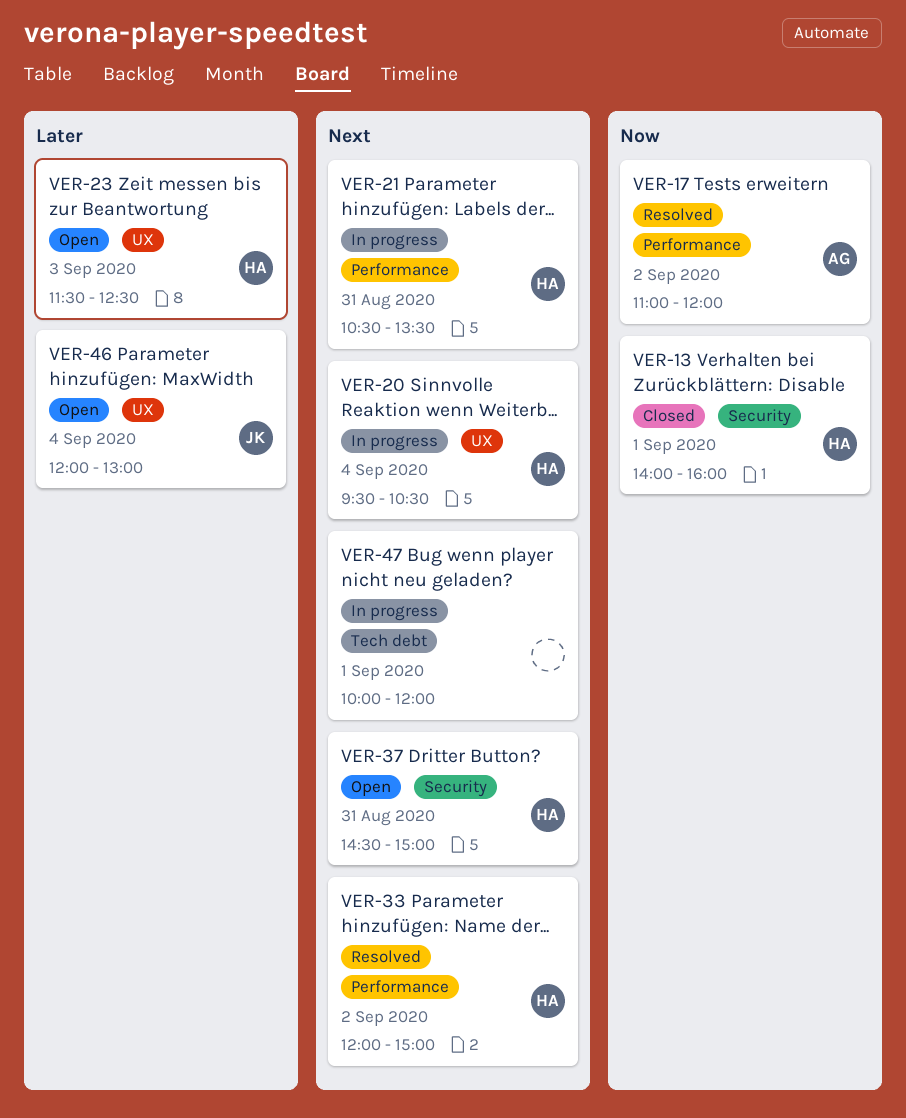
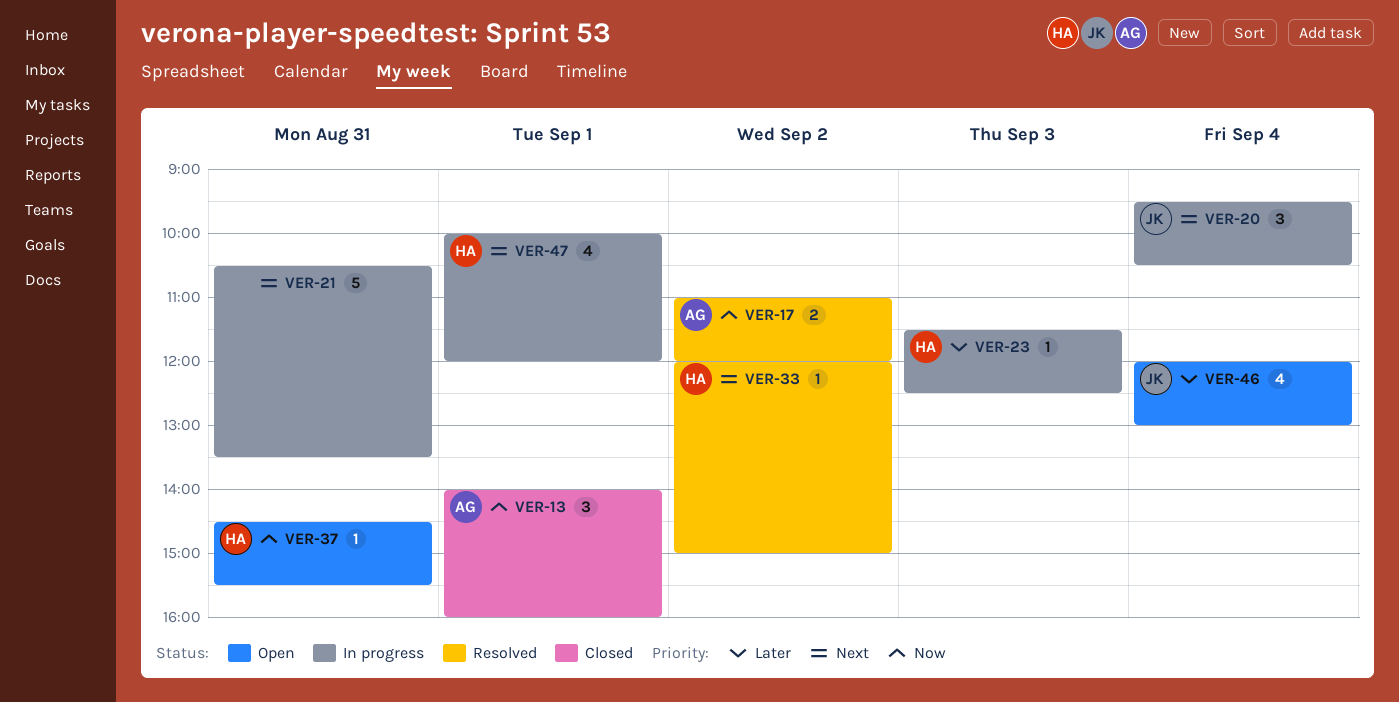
VER-13, owner: HA -> AG
VER-20, owner: HA -> JK
VER-21, owner: HA -> none
VER-23, status: Open -> In progress
VER-37, priority: Next -> Now
VER-37, ends: 15:00 -> 15:30
VER-47, owner: none -> HA

